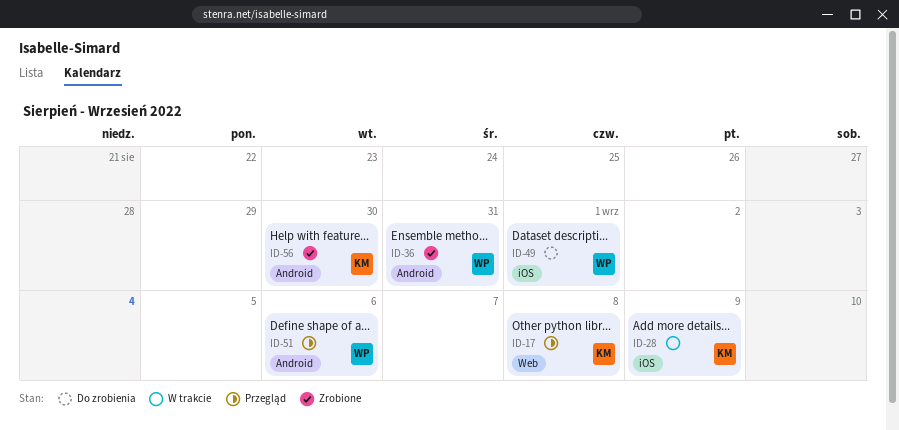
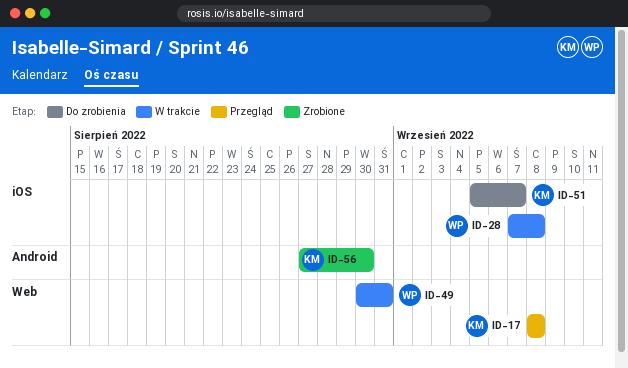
ID-28, owner: KM -> WP
ID-28, due: Sep 9 -> Sep 8
ID-36: present -> none
ID-49, status: Do zrobienia -> W trakcie
ID-49, label: iOS -> Web
ID-49, due: Sep 1 -> Aug 31
ID-51, status: Przegląd -> Do zrobienia
ID-51, owner: WP -> KM
ID-51, label: Android -> iOS
ID-51, due: Sep 6 -> Sep 7

